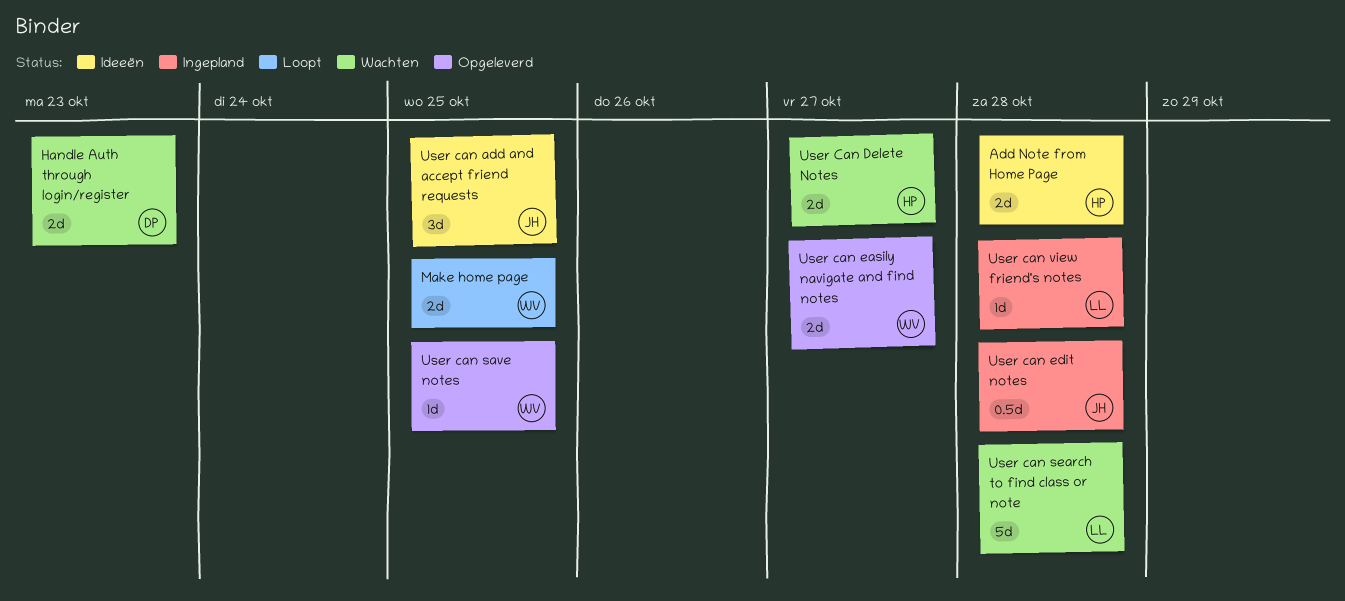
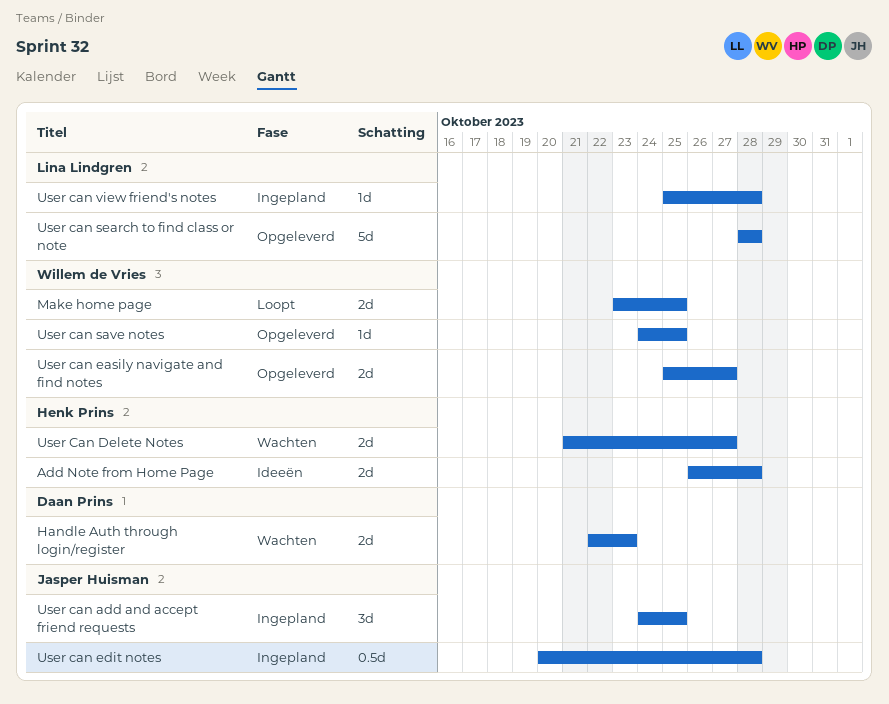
User can add and accept friend requests, status: Ideeën -> Ingepland
User can search to find class or note, status: Wachten -> Opgeleverd

